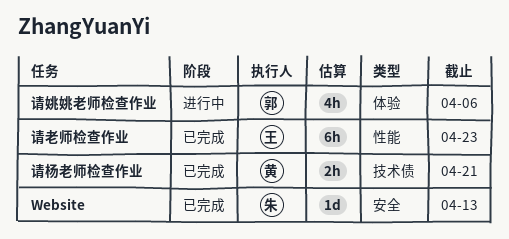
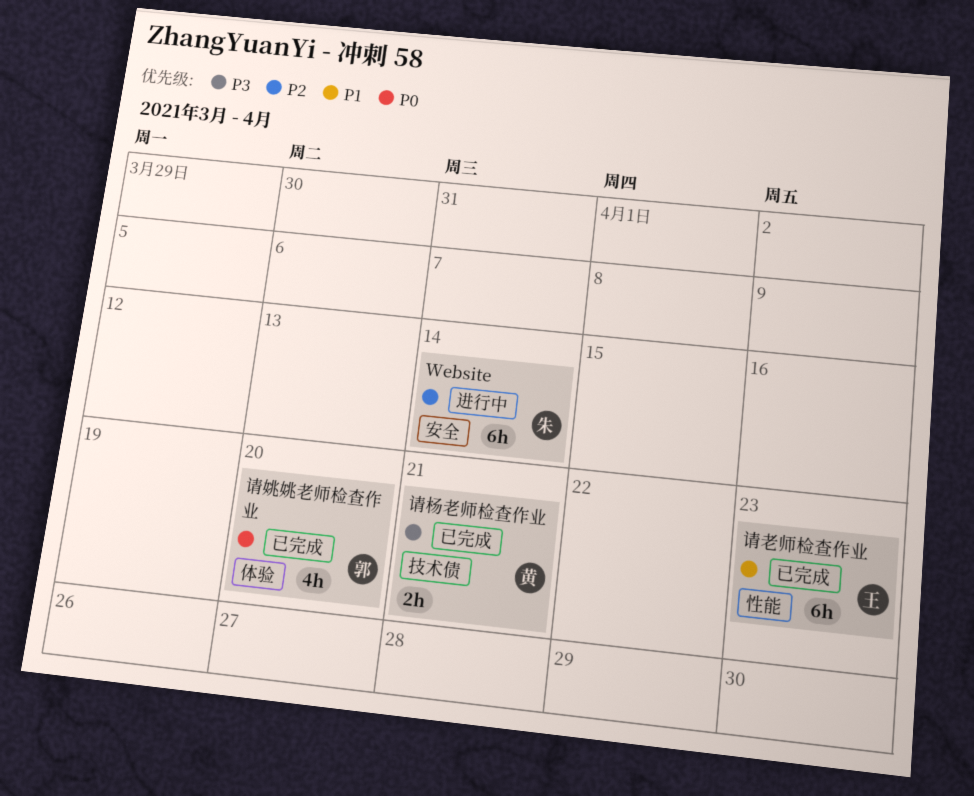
Website, status: 已完成 -> 进行中
Website, estimate: 1d -> 6h
Website, due: Apr 13 -> Apr 14
请姚姚老师检查作业, status: 进行中 -> 已完成
请姚姚老师检查作业, due: Apr 6 -> Apr 20

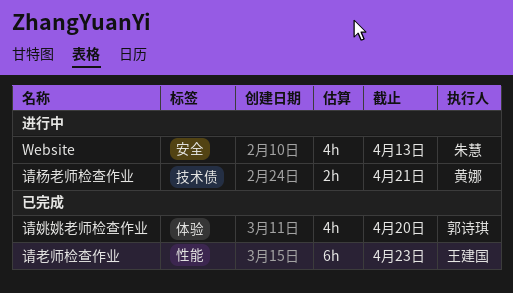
Website, estimate: 6h -> 4h
Website, due: Apr 14 -> Apr 13
请杨老师检查作业, status: 已完成 -> 进行中

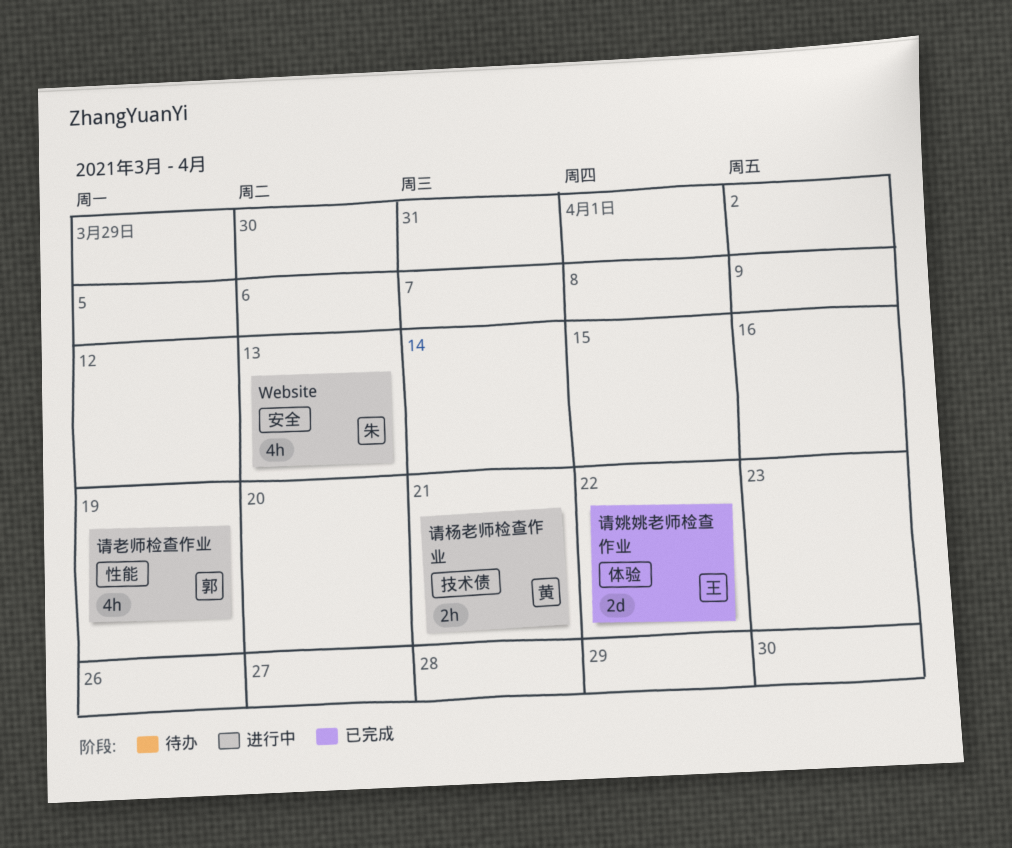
请姚姚老师检查作业, owner: 郭诗琪 -> 王建国
请姚姚老师检查作业, estimate: 4h -> 2d
请姚姚老师检查作业, due: Apr 20 -> Apr 22
请老师检查作业, status: 已完成 -> 进行中
请老师检查作业, owner: 王建国 -> 郭诗琪
请老师检查作业, estimate: 6h -> 4h
请老师检查作业, due: Apr 23 -> Apr 19

